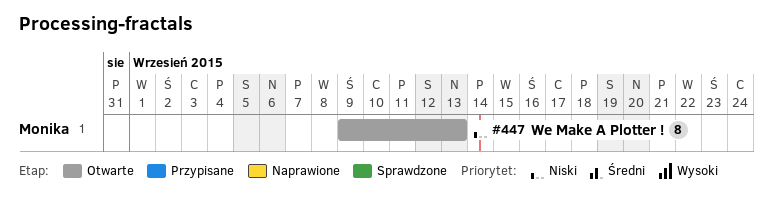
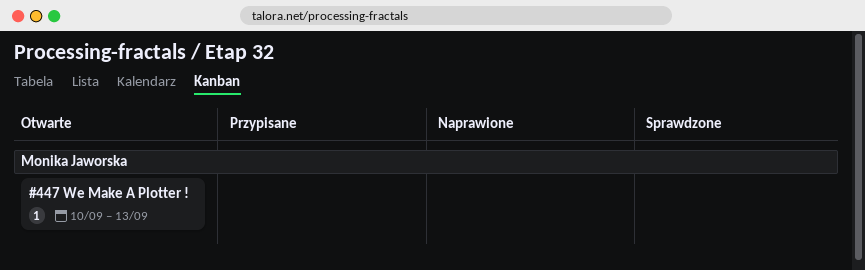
#447, estimate: 8 -> 1
#447, start: Sep 9 -> Sep 10

